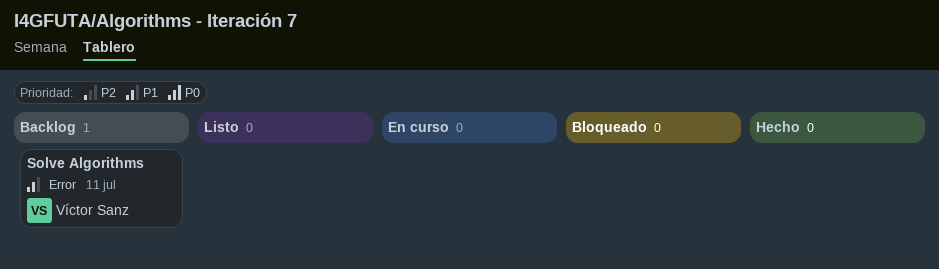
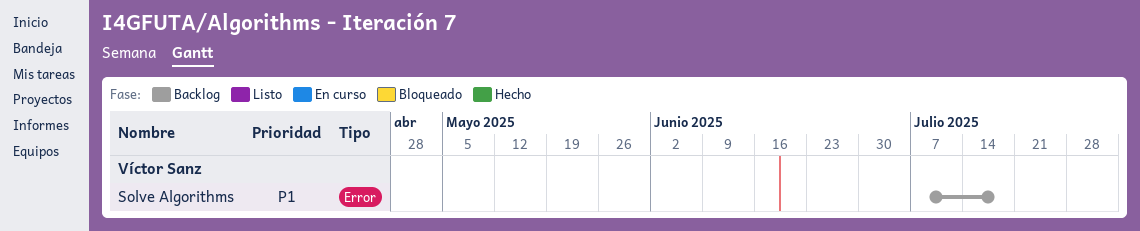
Solve Algorithms, due: Jul 11 -> Jul 18

